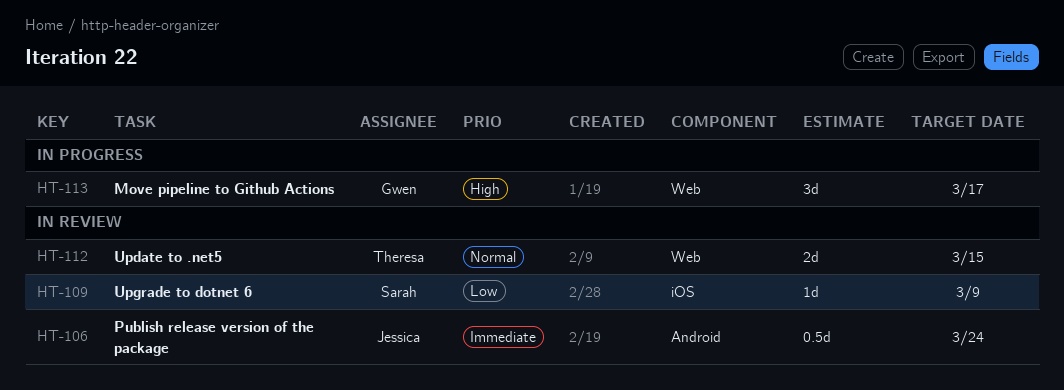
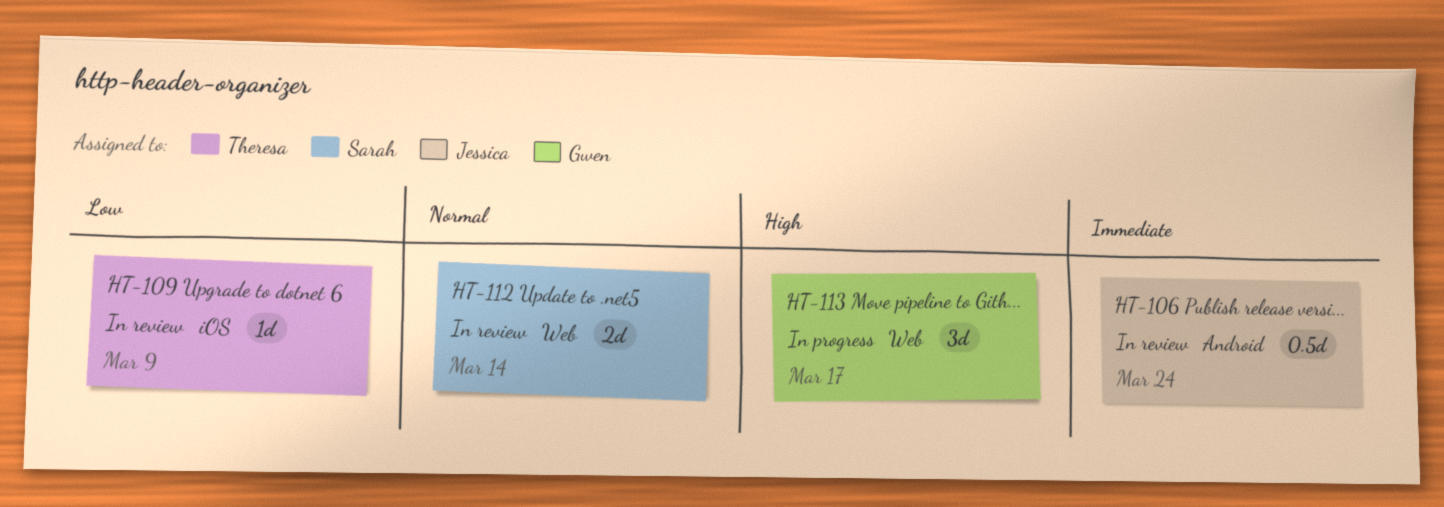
HT-109, owner: Sarah -> Theresa
HT-112, owner: Theresa -> Sarah
HT-112, due: Mar 15 -> Mar 14

